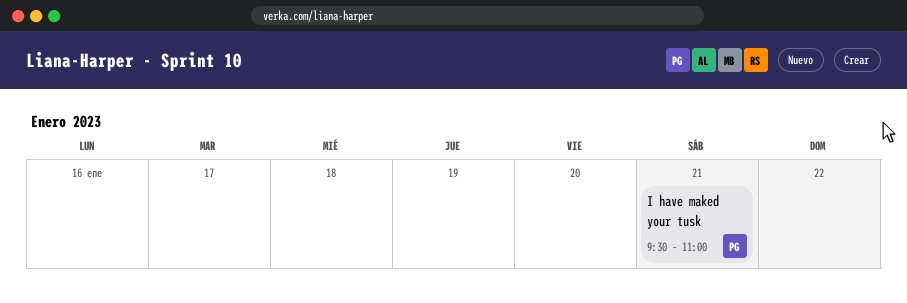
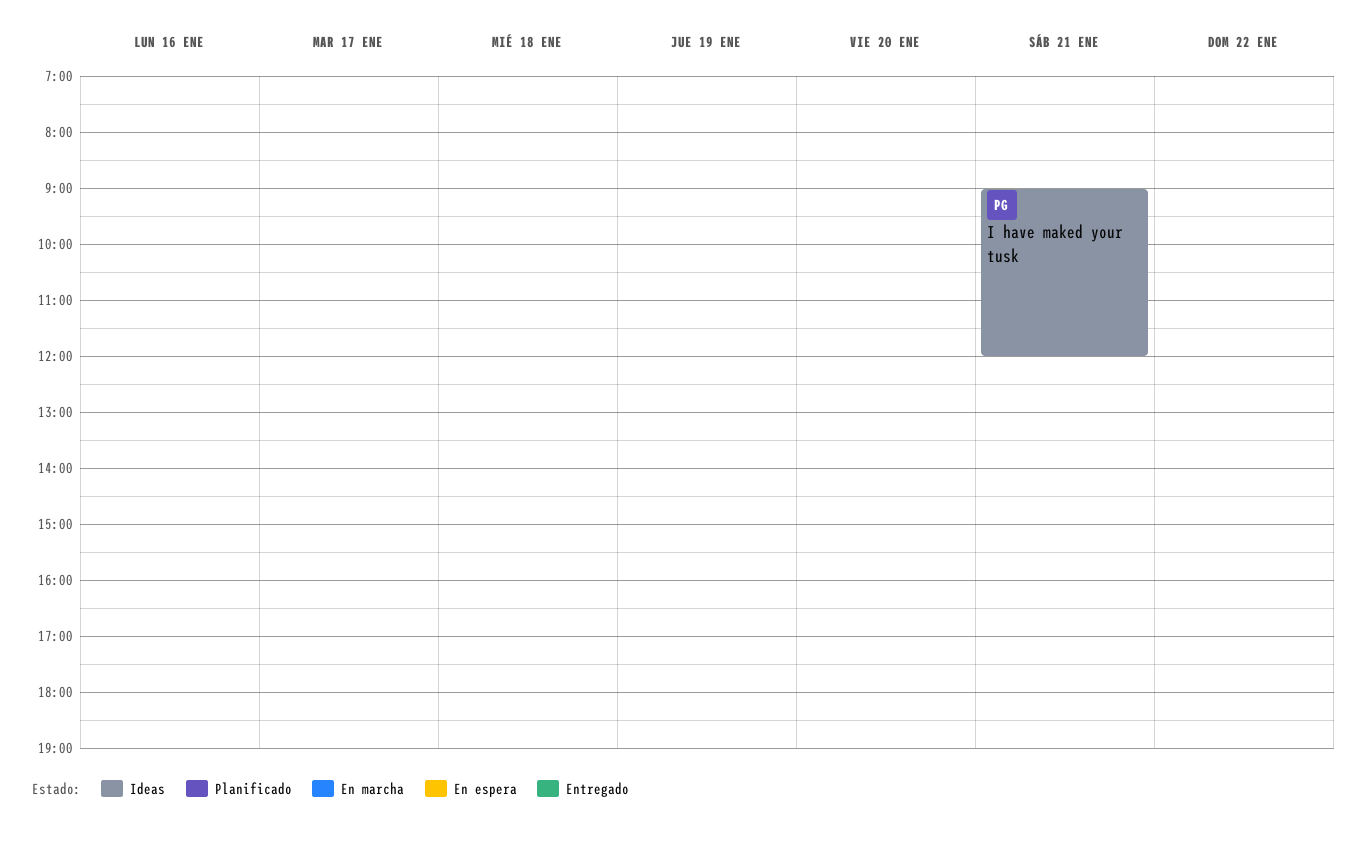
I have maked your tusk, begins: 09:30 -> 09:00
I have maked your tusk, ends: 11:00 -> 12:00

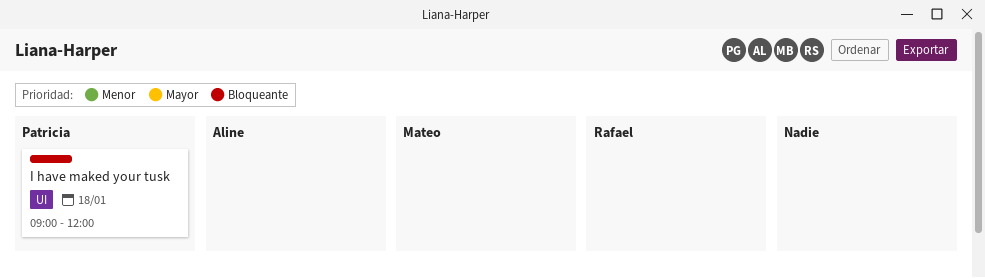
I have maked your tusk, day: Jan 21 -> Jan 18

